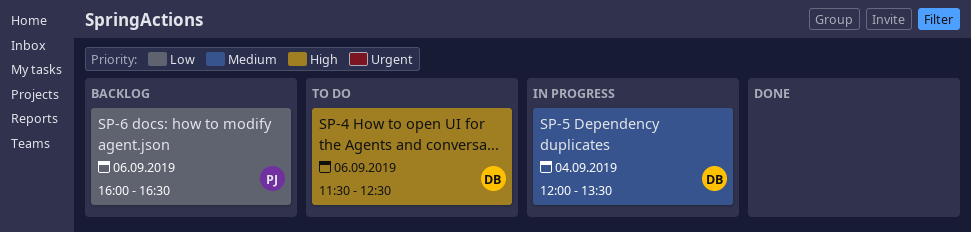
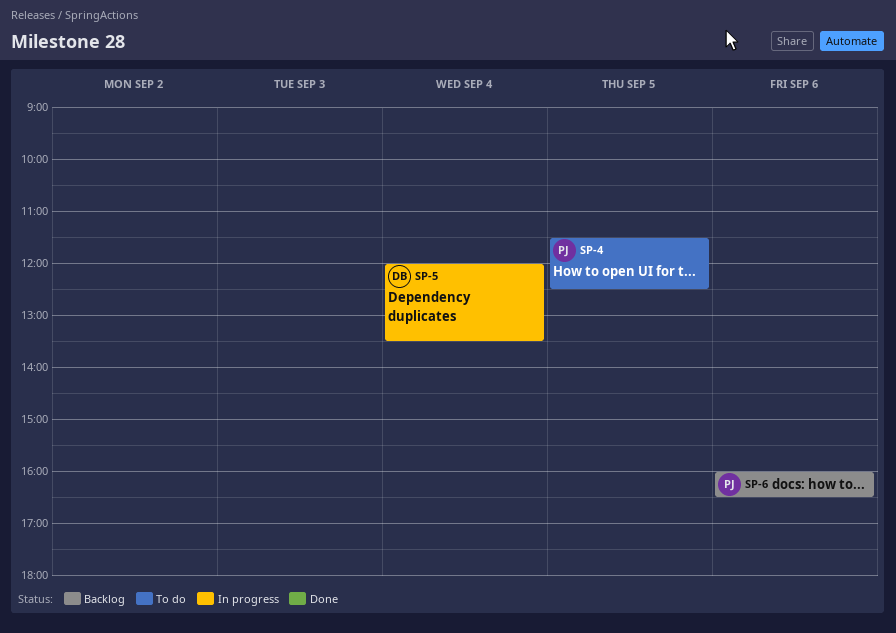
SP-4, owner: DB -> PJ
SP-4, day: Sep 6 -> Sep 5

